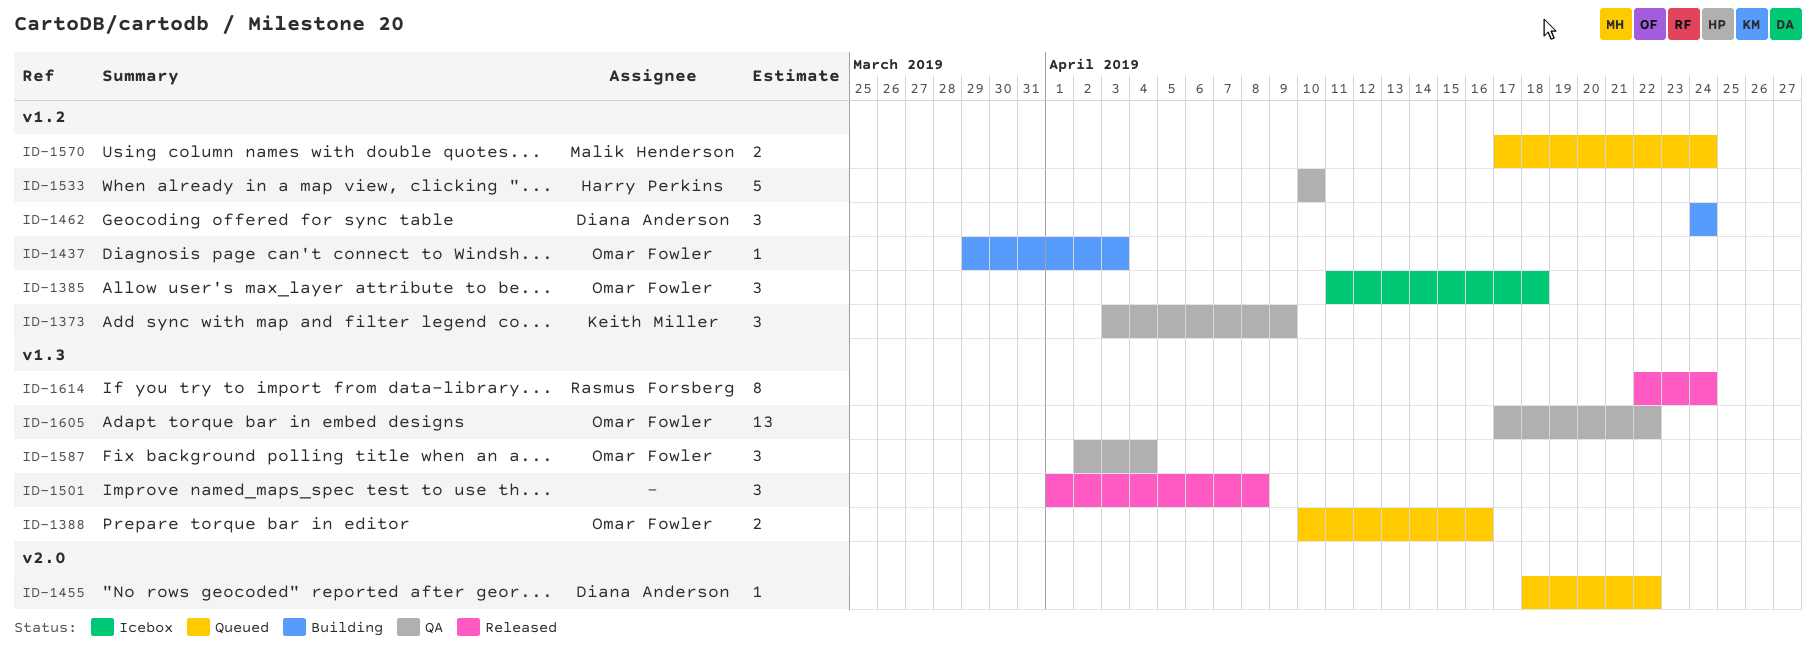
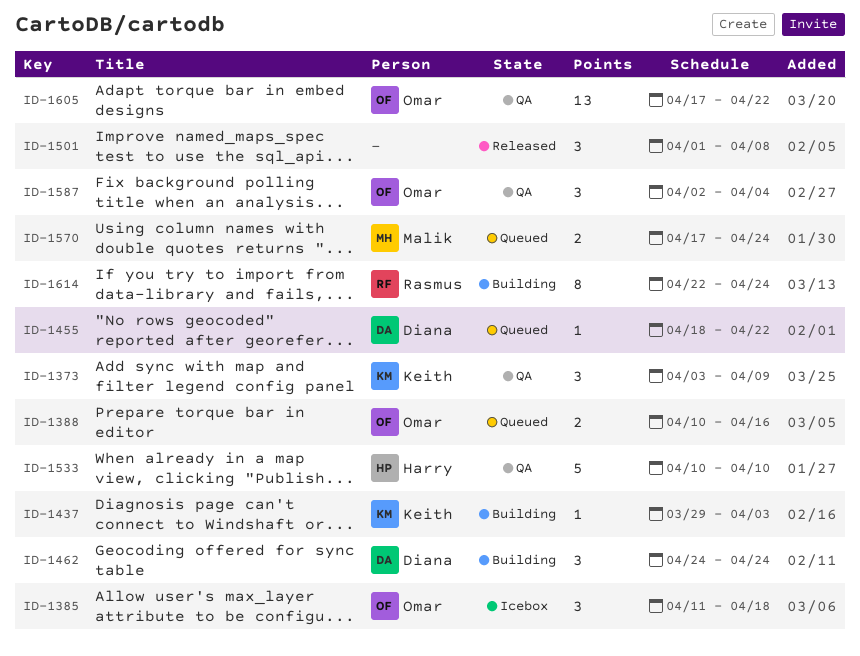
ID-1437, owner: Omar Fowler -> Keith Miller
ID-1614, status: Released -> Building

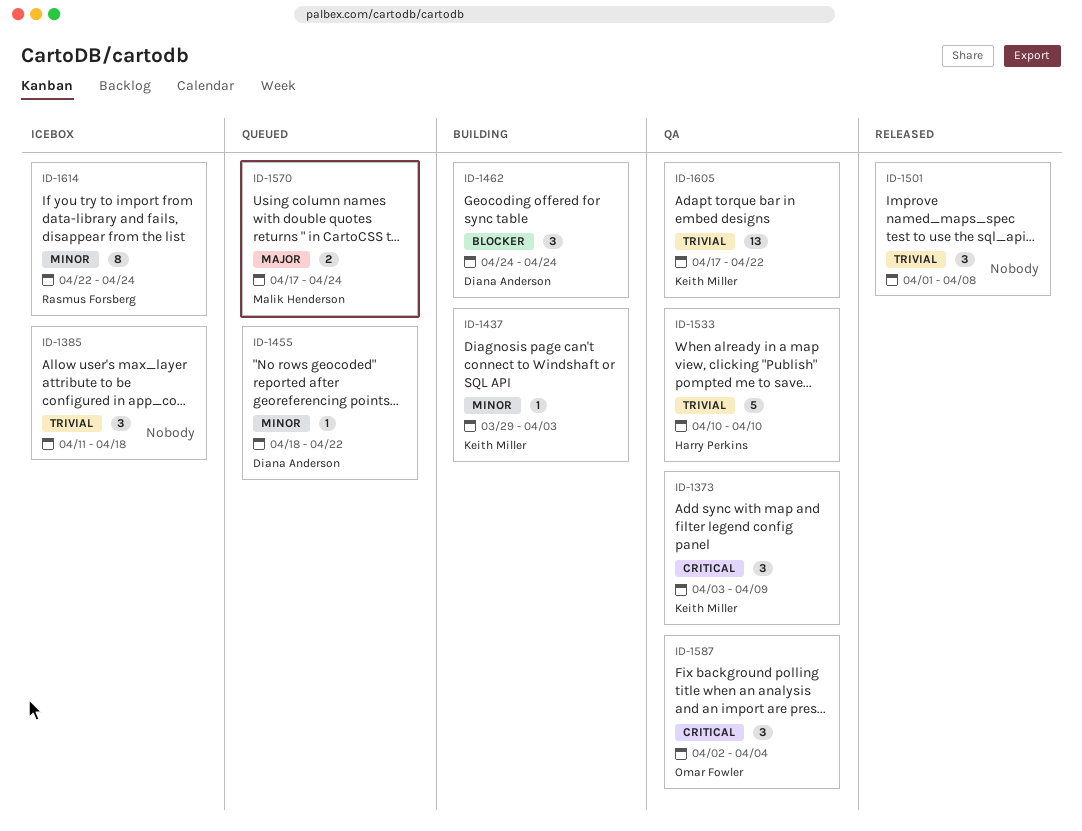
ID-1385, owner: Omar Fowler -> none
ID-1388: present -> none
ID-1605, owner: Omar Fowler -> Keith Miller
ID-1614, status: Building -> Icebox

